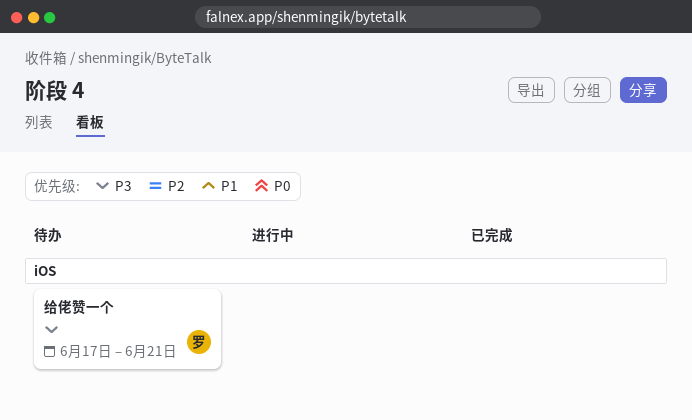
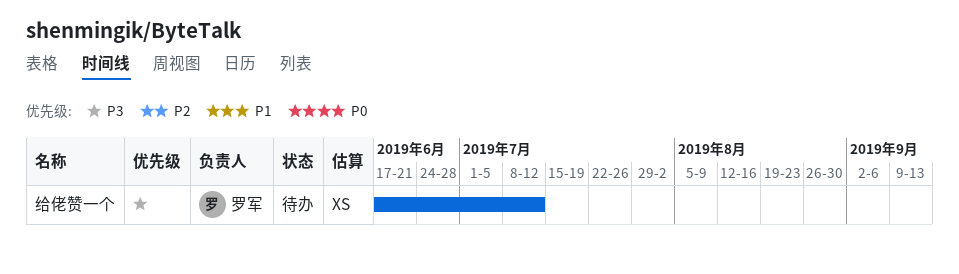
给佬赞一个, due: Jun 21 -> Jul 12

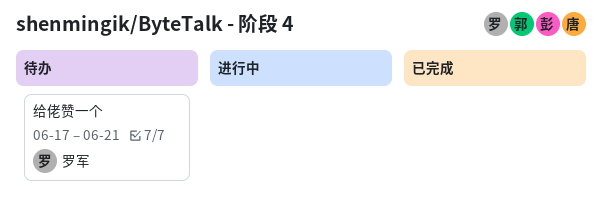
给佬赞一个, due: Jul 12 -> Jun 21

